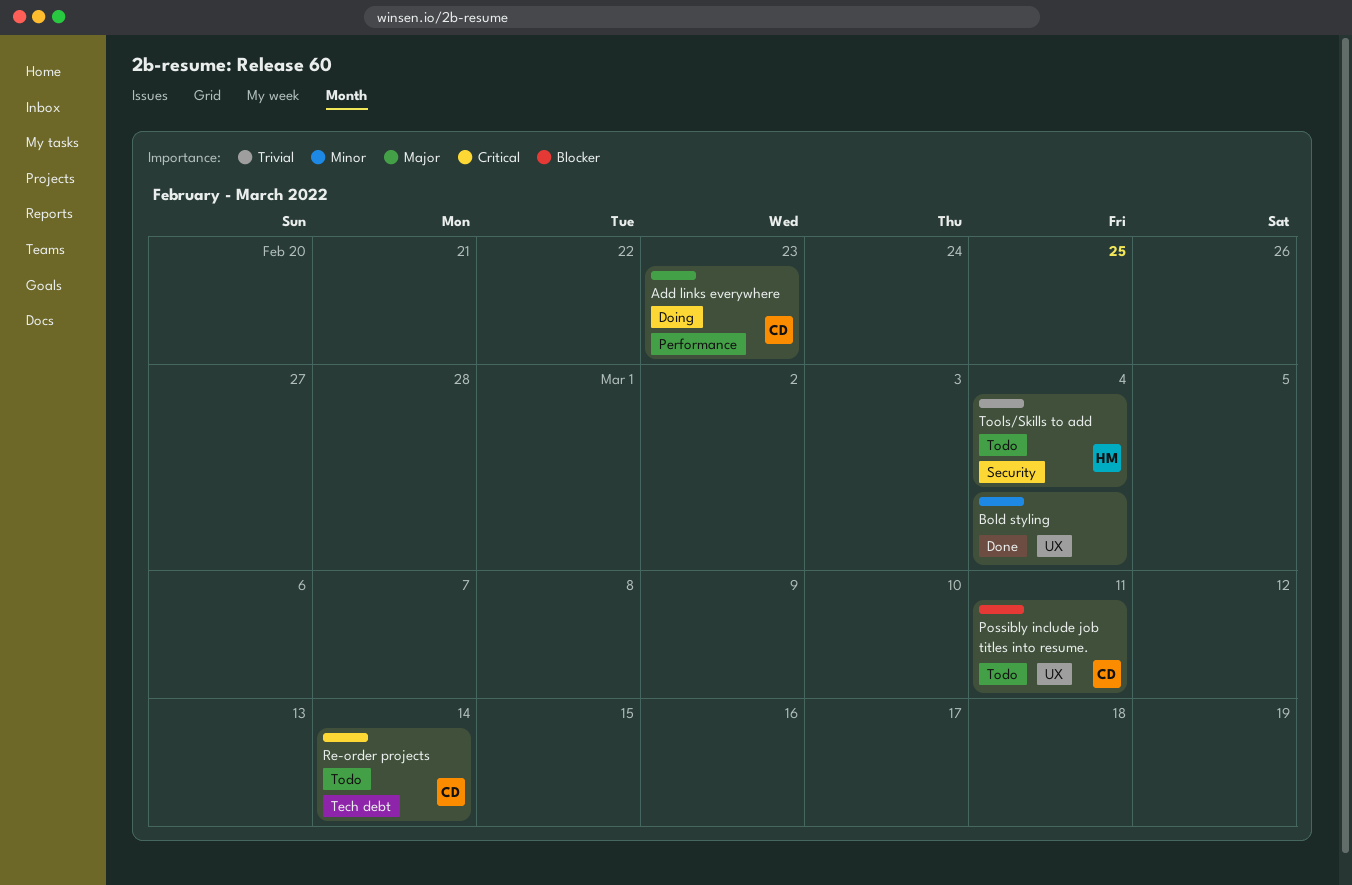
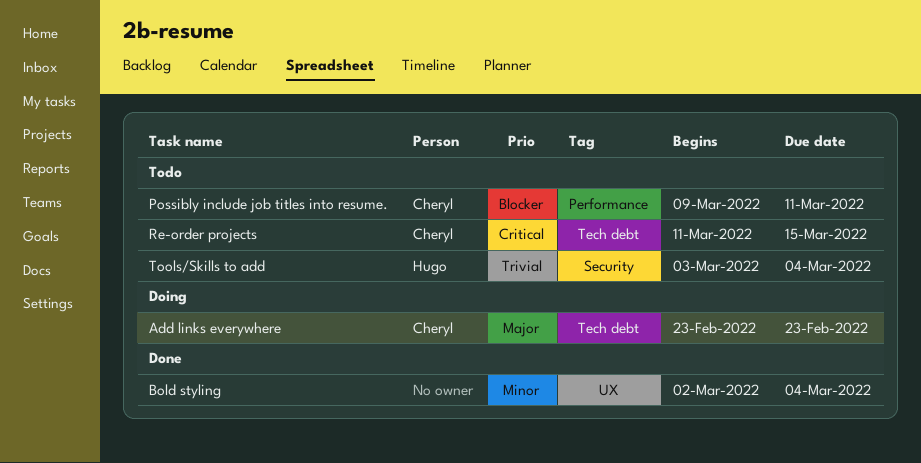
Add links everywhere, label: Performance -> Tech debt
Possibly include job titles into resume., label: UX -> Performance
Re-order projects, due: Mar 14 -> Mar 15

